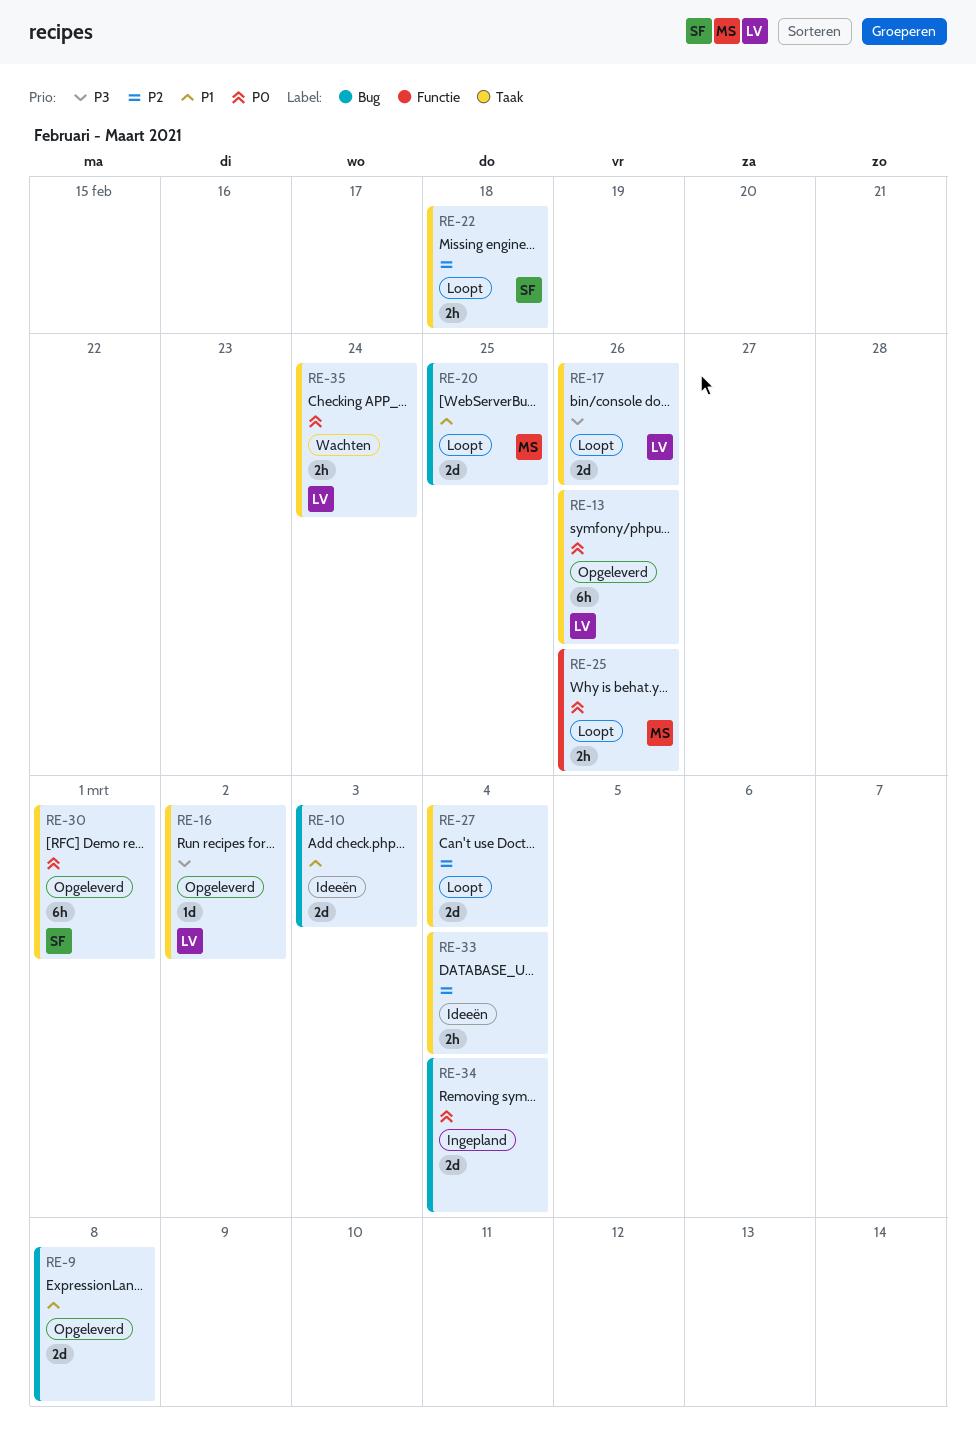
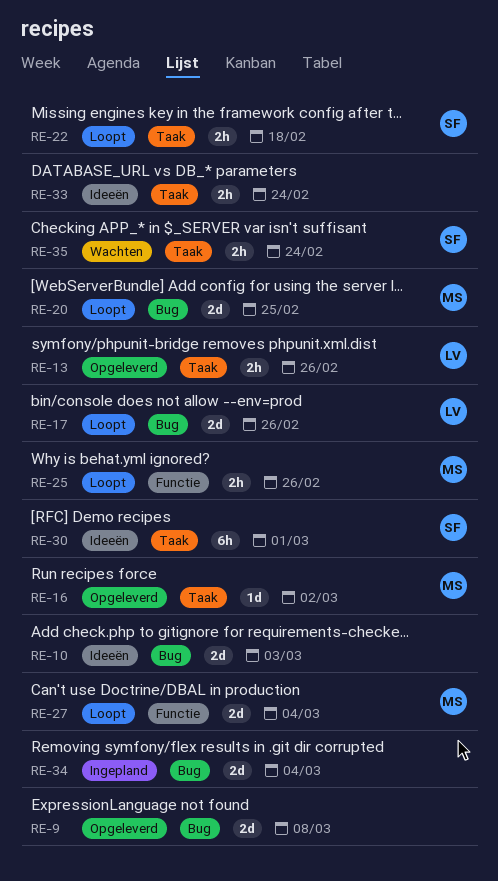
RE-13, estimate: 6h -> 2h
RE-16, owner: LV -> MS
RE-17, label: Taak -> Bug
RE-27, owner: none -> MS
RE-27, label: Taak -> Functie
RE-30, status: Opgeleverd -> Ideeën
RE-33, due: Mar 4 -> Feb 24
RE-35, owner: LV -> SF

